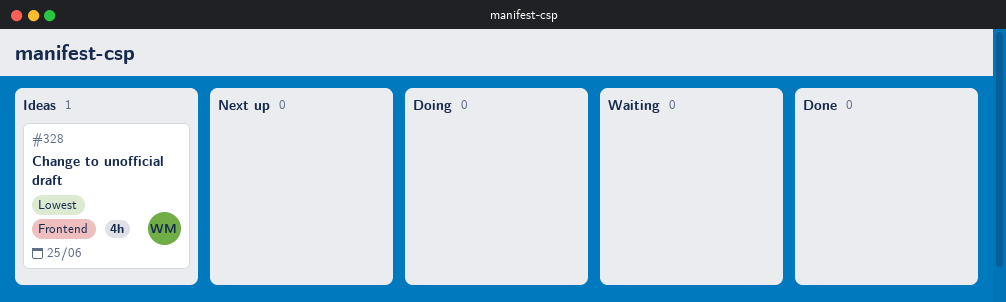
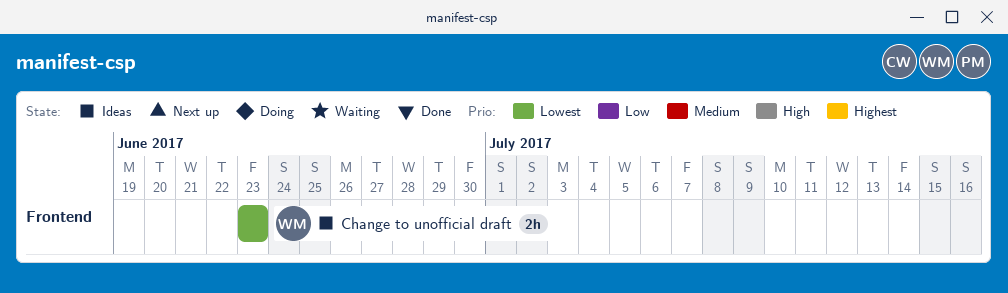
Change to unofficial draft, estimate: 4h -> 2h
Change to unofficial draft, due: Jun 25 -> Jun 23

